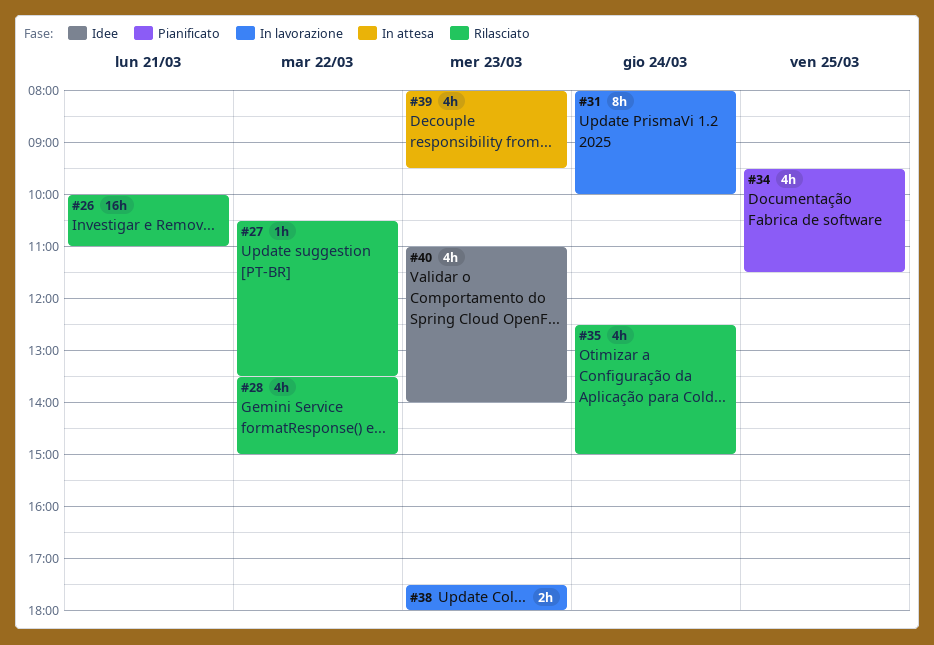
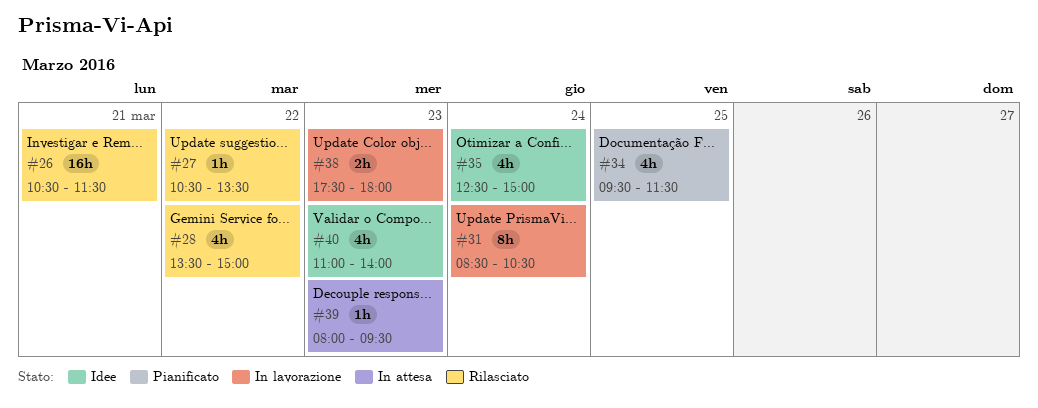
#26, begins: 10:00 -> 10:30
#26, ends: 11:00 -> 11:30
#31, begins: 08:00 -> 08:30
#31, ends: 10:00 -> 10:30
#35, status: Rilasciato -> Idee
#39, estimate: 4h -> 1h

